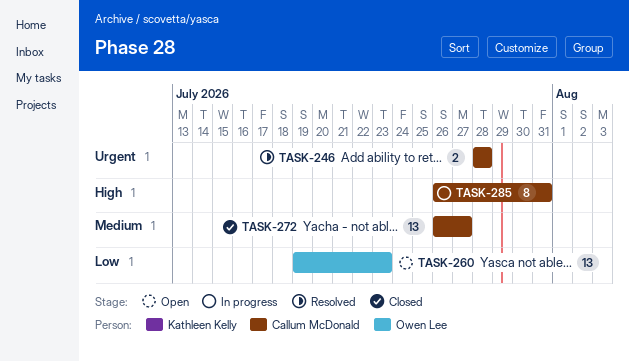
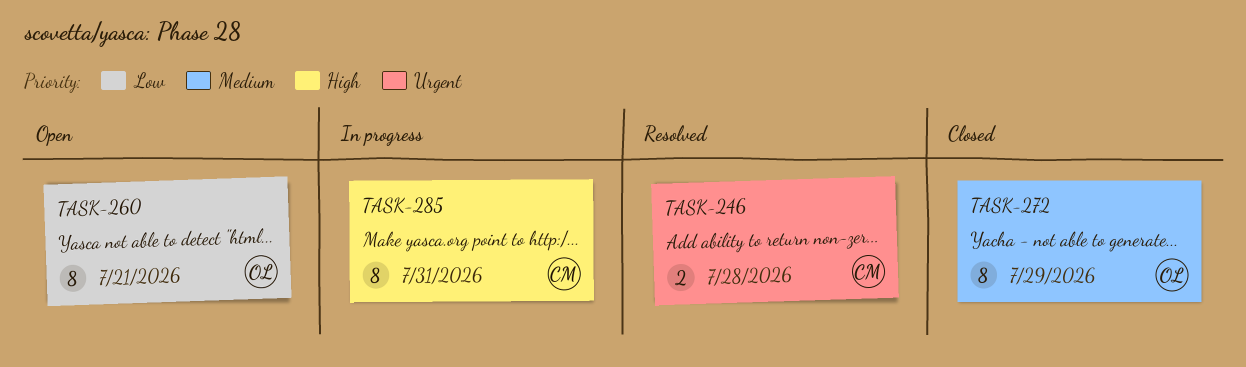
TASK-260, estimate: 13 -> 8
TASK-260, due: Jul 23 -> Jul 21
TASK-272, owner: Callum McDonald -> Owen Lee
TASK-272, estimate: 13 -> 8
TASK-272, due: Jul 27 -> Jul 29

